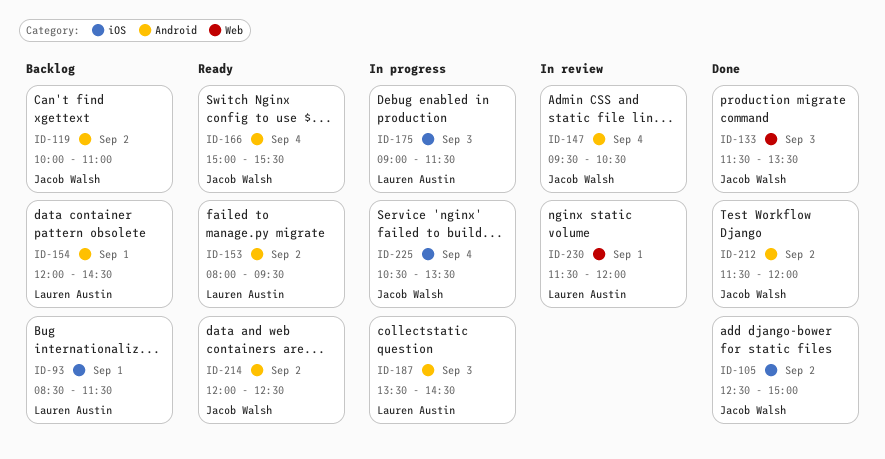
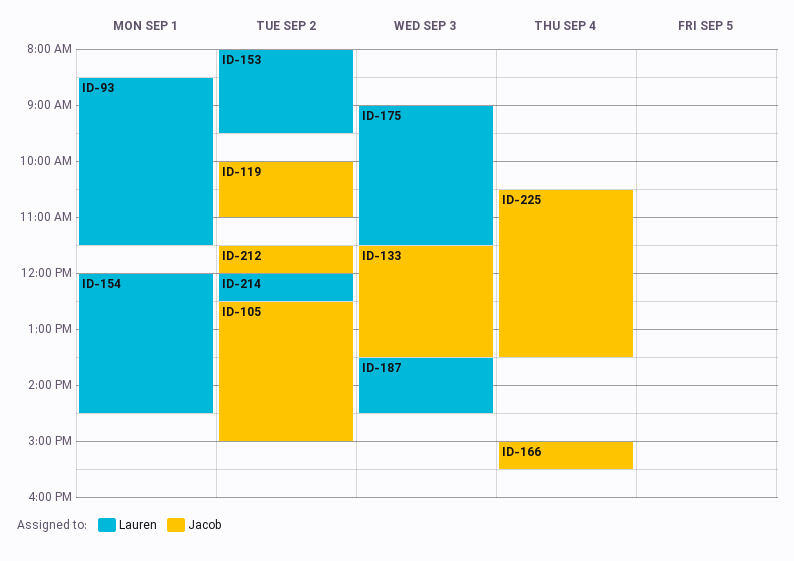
ID-147: present -> none
ID-214, owner: Jacob Walsh -> Lauren Austin
ID-230: present -> none

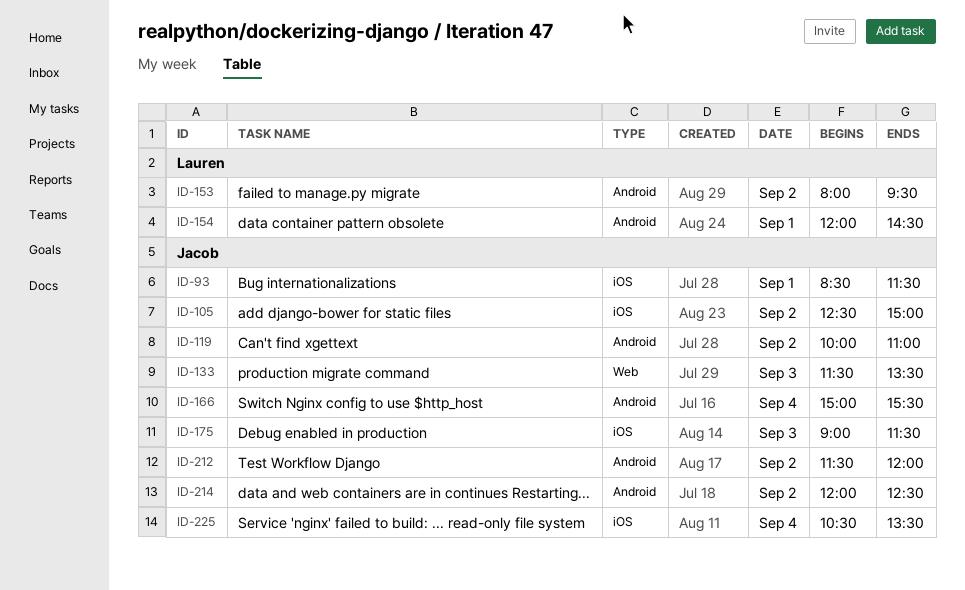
ID-93, owner: Lauren -> Jacob
ID-175, owner: Lauren -> Jacob
ID-187: present -> none
ID-214, owner: Lauren -> Jacob

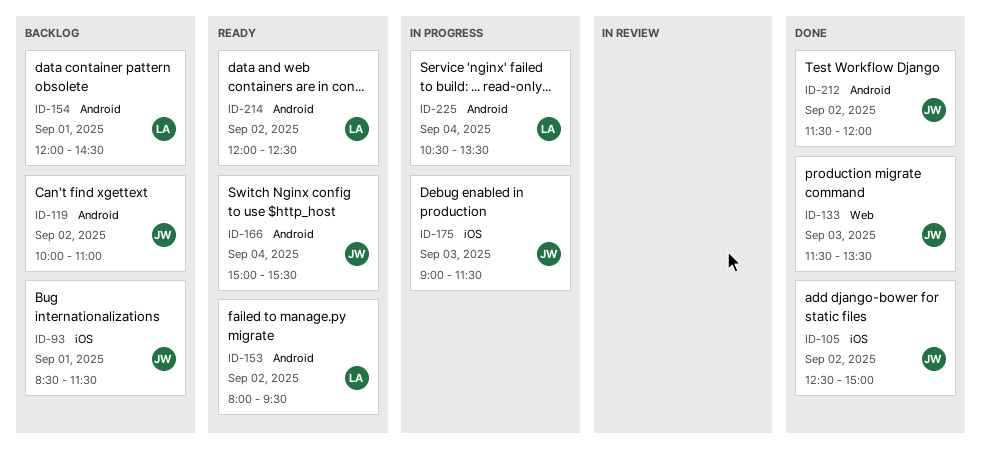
ID-214, owner: Jacob -> Lauren
ID-225, owner: Jacob -> Lauren
ID-225, label: iOS -> Android

